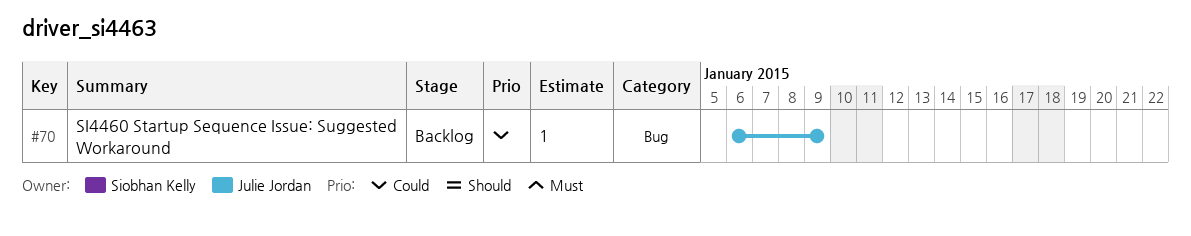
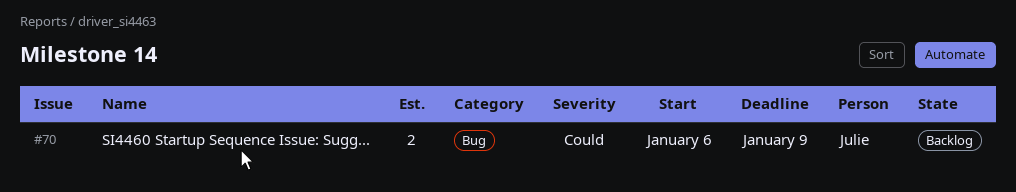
#70, estimate: 1 -> 2

